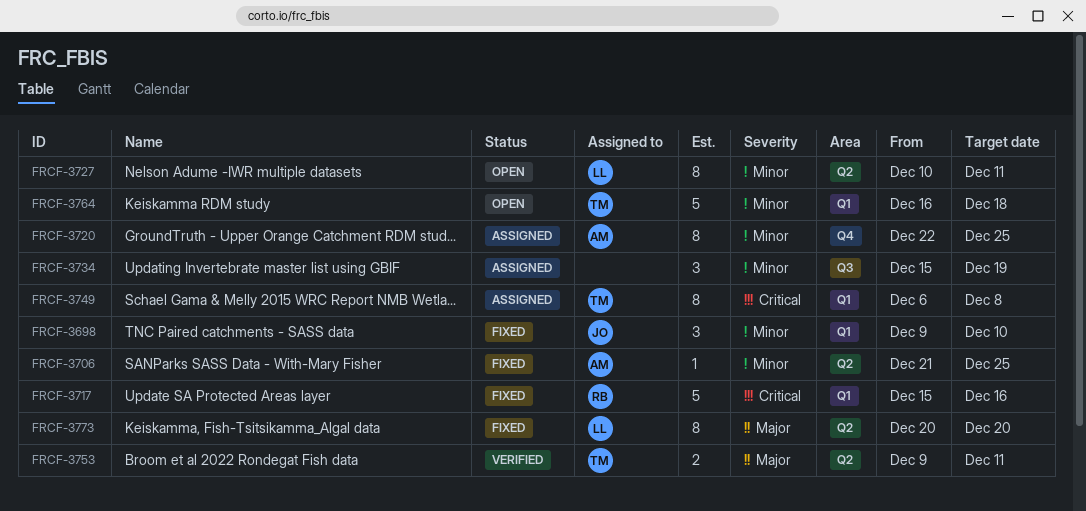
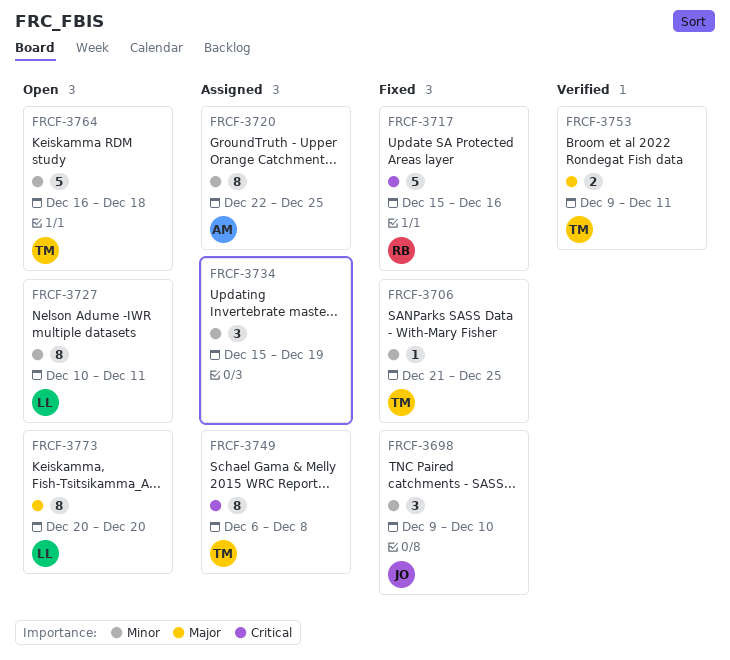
FRCF-3706, owner: AM -> TM
FRCF-3773, status: Fixed -> Open

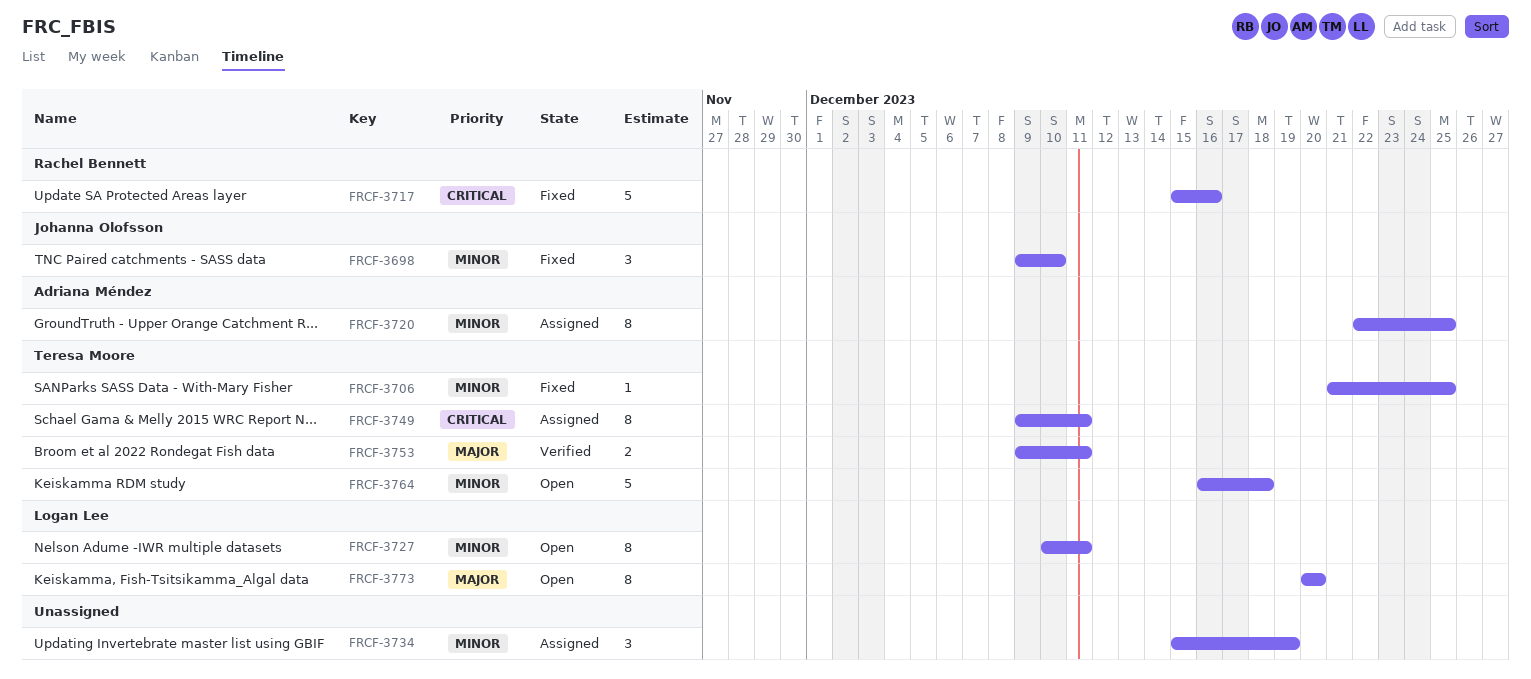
FRCF-3749, start: Dec 6 -> Dec 9
FRCF-3749, due: Dec 8 -> Dec 11

